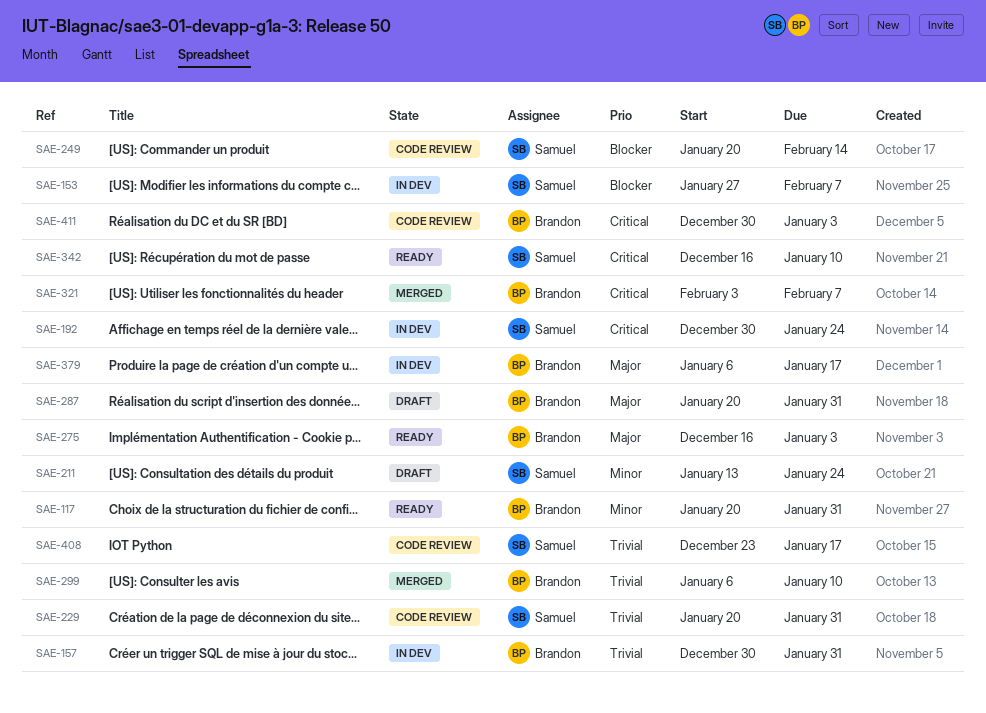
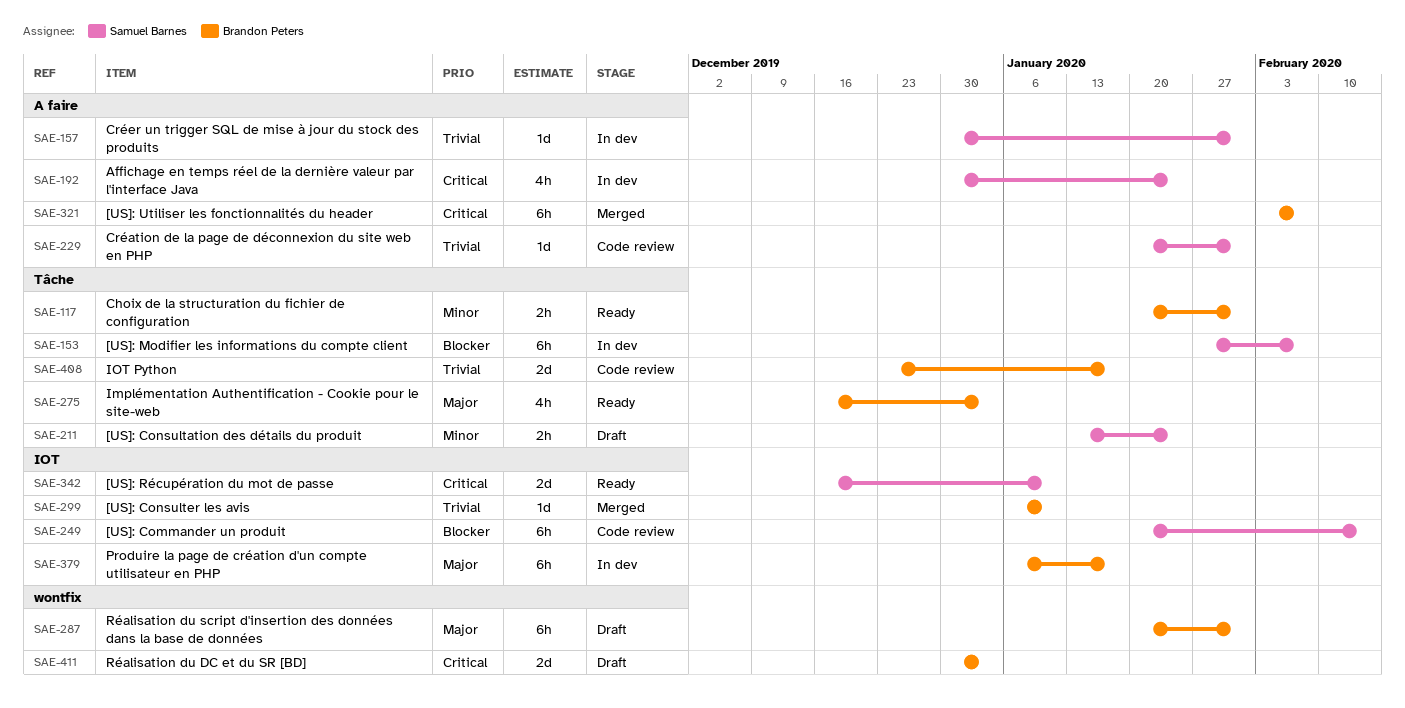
SAE-157, owner: Brandon Peters -> Samuel Barnes
SAE-408, owner: Samuel Barnes -> Brandon Peters
SAE-411, status: Code review -> Draft

